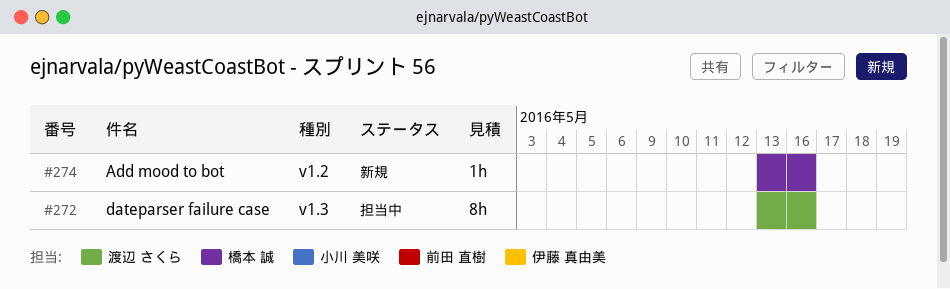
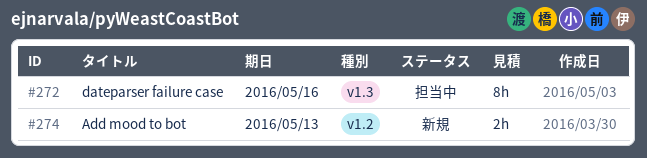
#274, estimate: 1h -> 2h
#274, due: May 16 -> May 13

